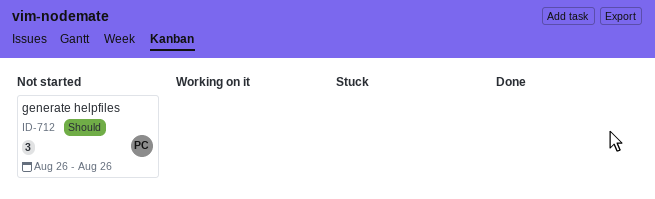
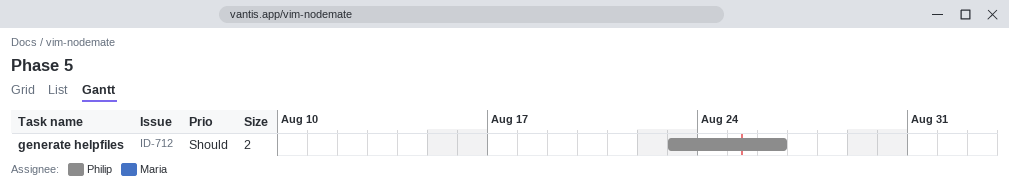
ID-712, estimate: 3 -> 2
ID-712, start: Aug 26 -> Aug 23

